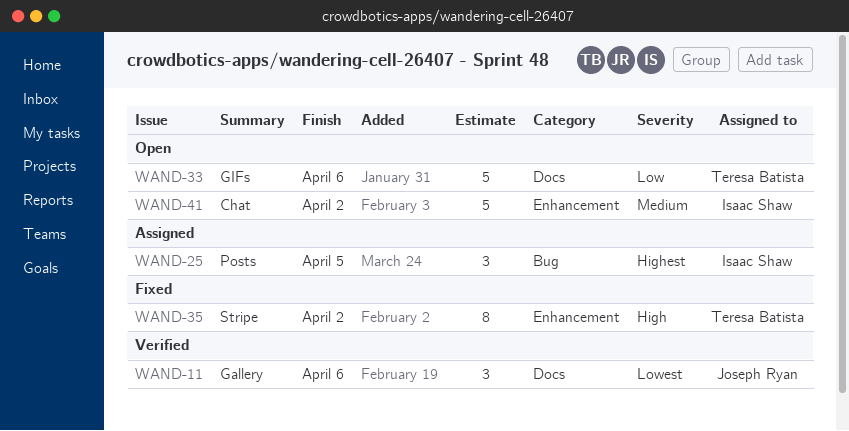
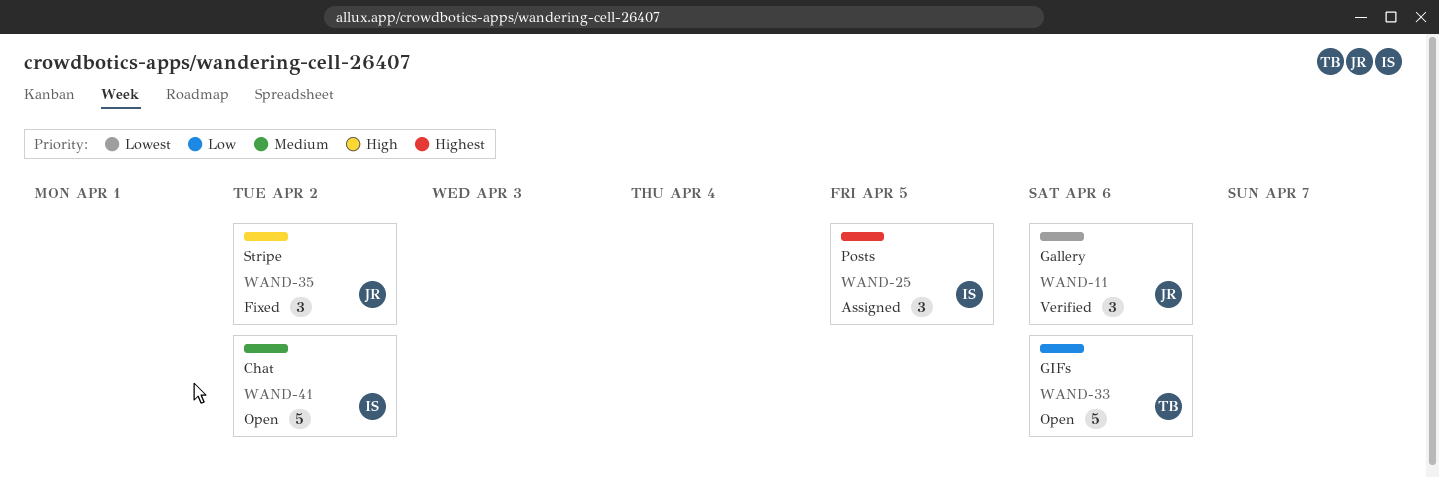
WAND-35, owner: Teresa Batista -> Joseph Ryan
WAND-35, estimate: 8 -> 3

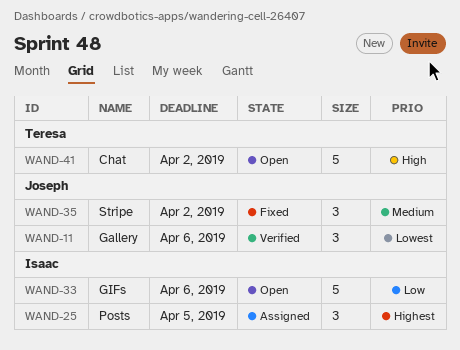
WAND-33, owner: Teresa -> Isaac
WAND-35, priority: High -> Medium
WAND-41, owner: Isaac -> Teresa
WAND-41, priority: Medium -> High

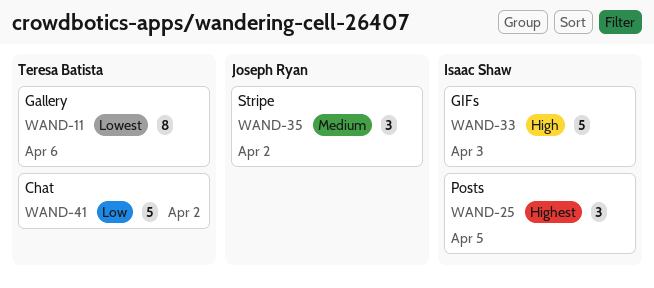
WAND-11, owner: Joseph Ryan -> Teresa Batista
WAND-11, estimate: 3 -> 8
WAND-33, priority: Low -> High
WAND-33, due: Apr 6 -> Apr 3
WAND-41, priority: High -> Low

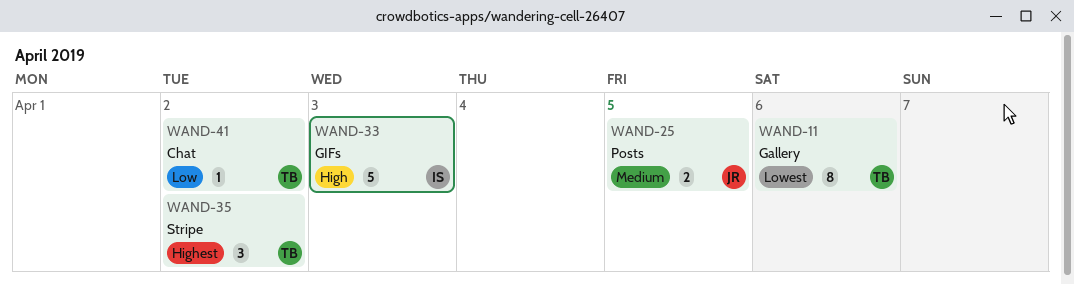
WAND-25, owner: Isaac Shaw -> Joseph Ryan
WAND-25, priority: Highest -> Medium
WAND-25, estimate: 3 -> 2
WAND-35, owner: Joseph Ryan -> Teresa Batista
WAND-35, priority: Medium -> Highest
WAND-41, estimate: 5 -> 1

